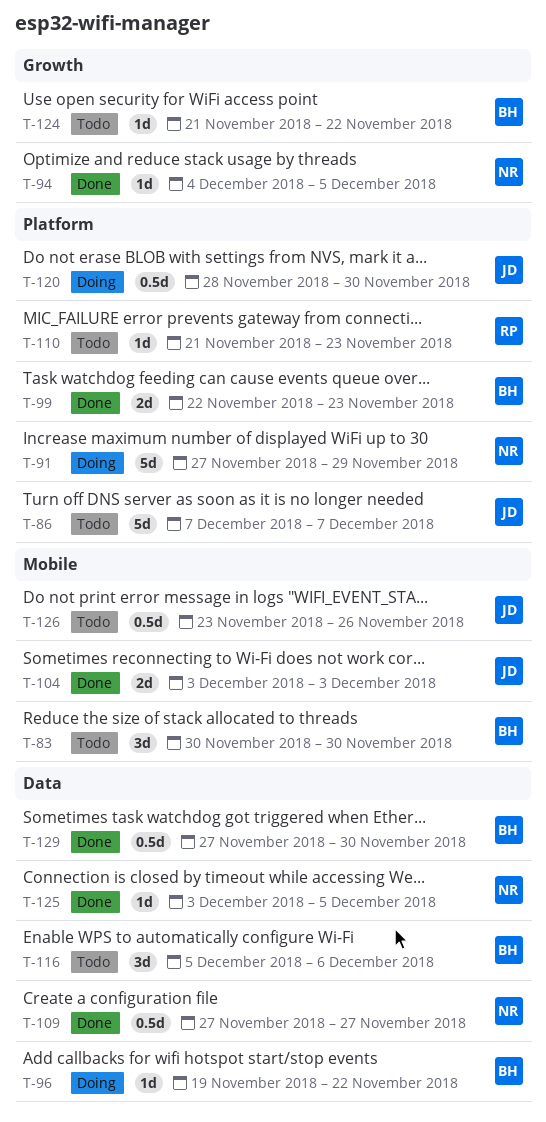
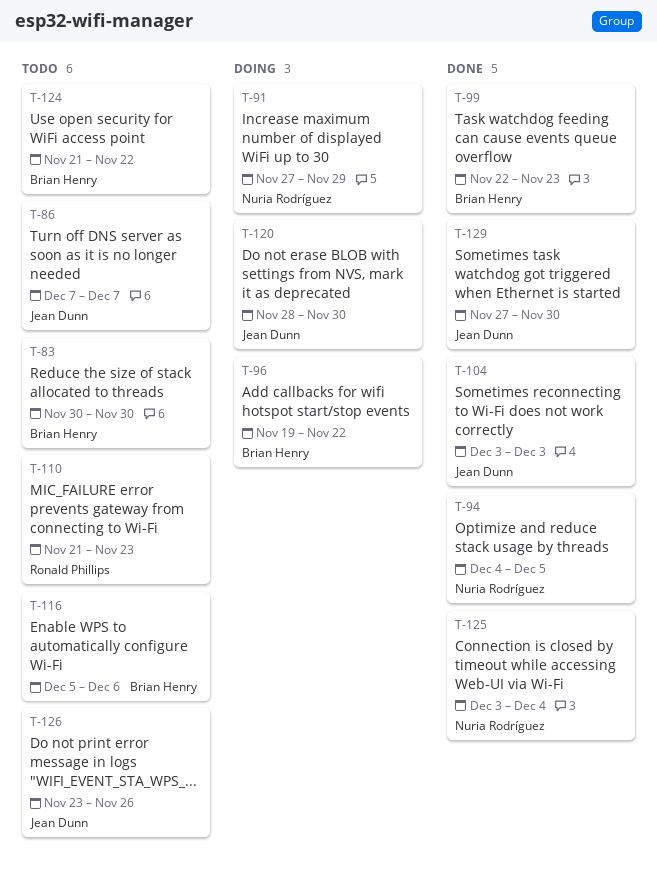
T-109: present -> none
T-125, due: Dec 5 -> Dec 4
T-129, owner: Brian Henry -> Jean Dunn

